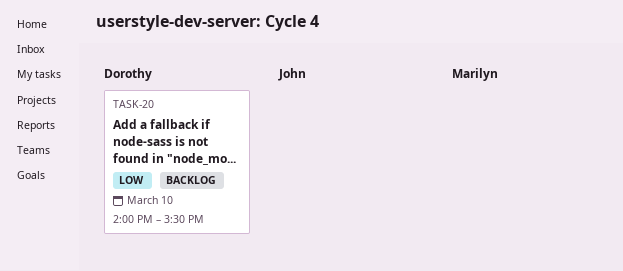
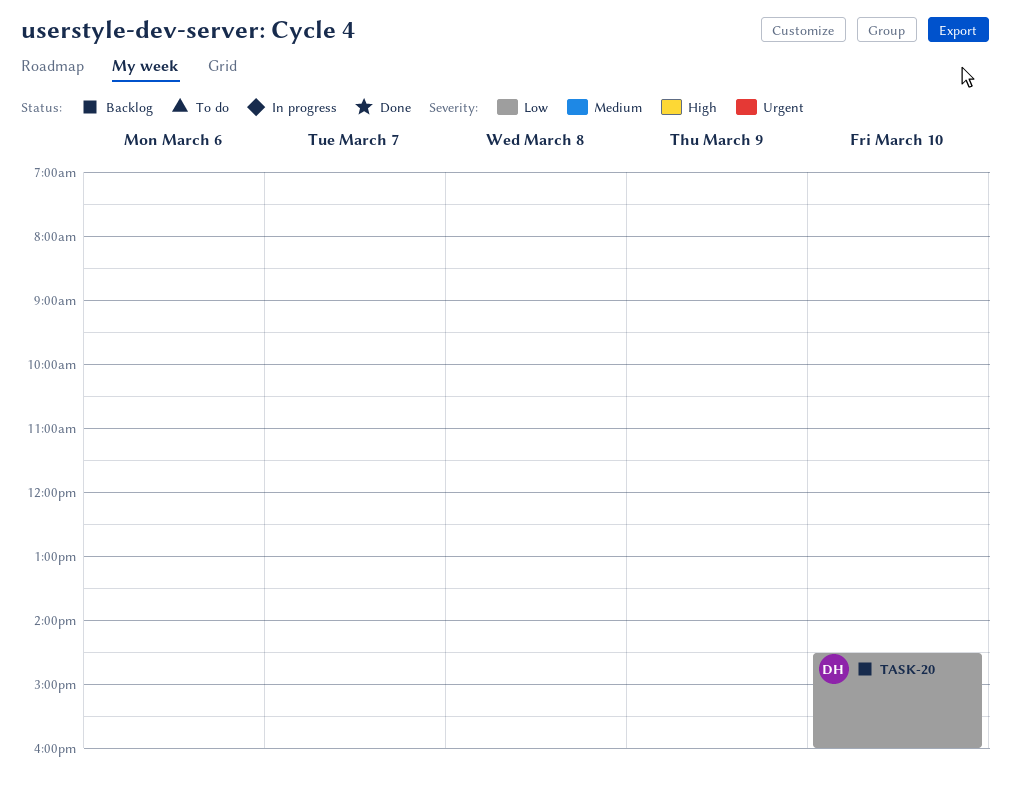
TASK-20, begins: 14:00 -> 14:30
TASK-20, ends: 15:30 -> 16:00

